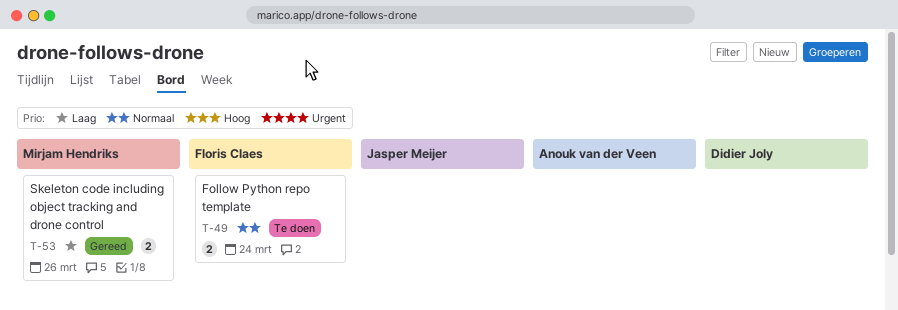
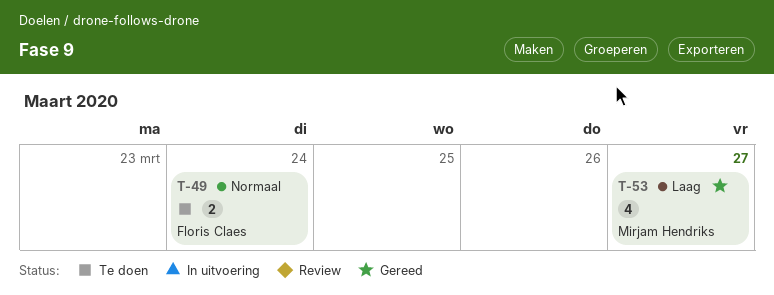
T-53, estimate: 2 -> 4
T-53, due: Mar 26 -> Mar 27

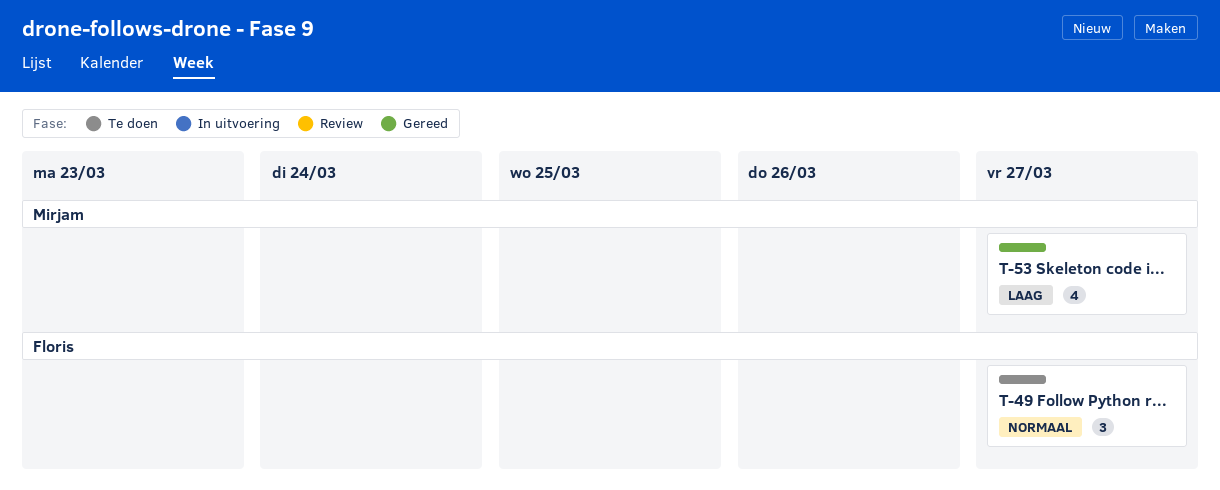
T-49, estimate: 2 -> 3
T-49, due: Mar 24 -> Mar 27

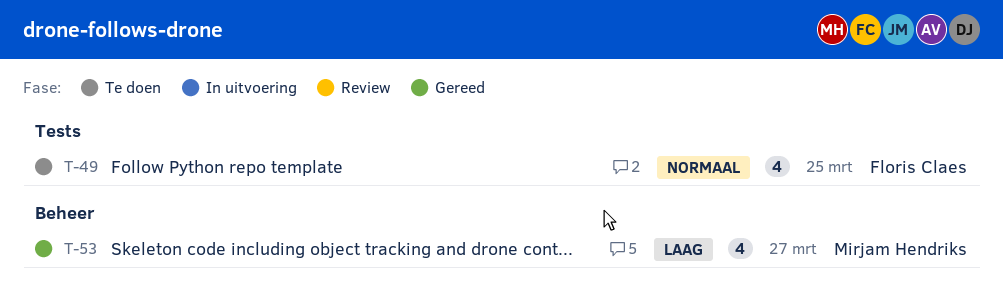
T-49, estimate: 3 -> 4
T-49, due: Mar 27 -> Mar 25

